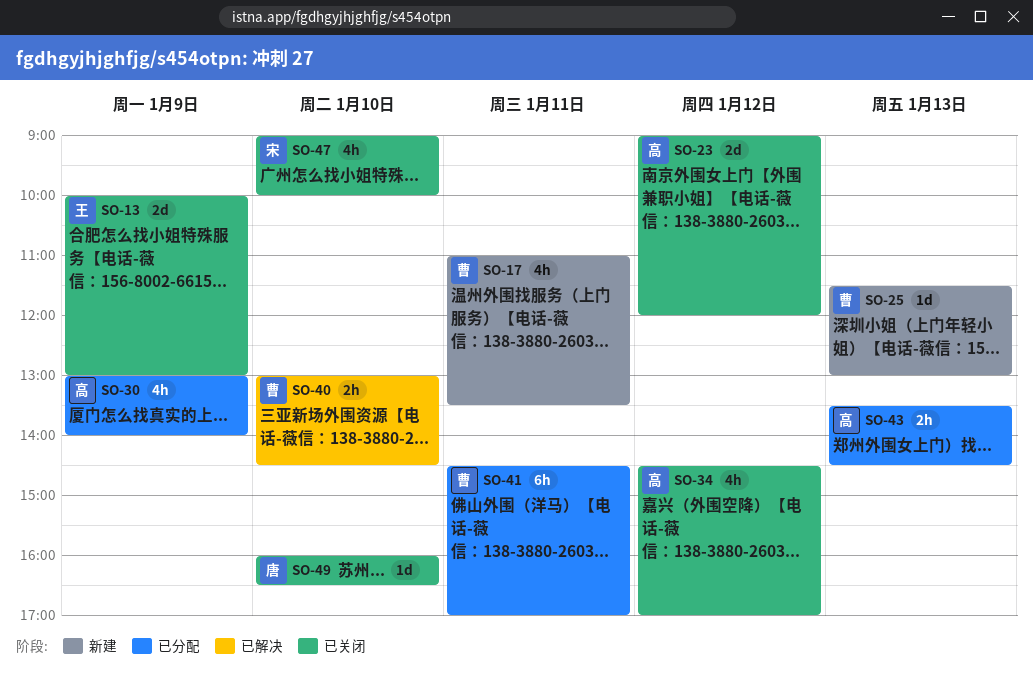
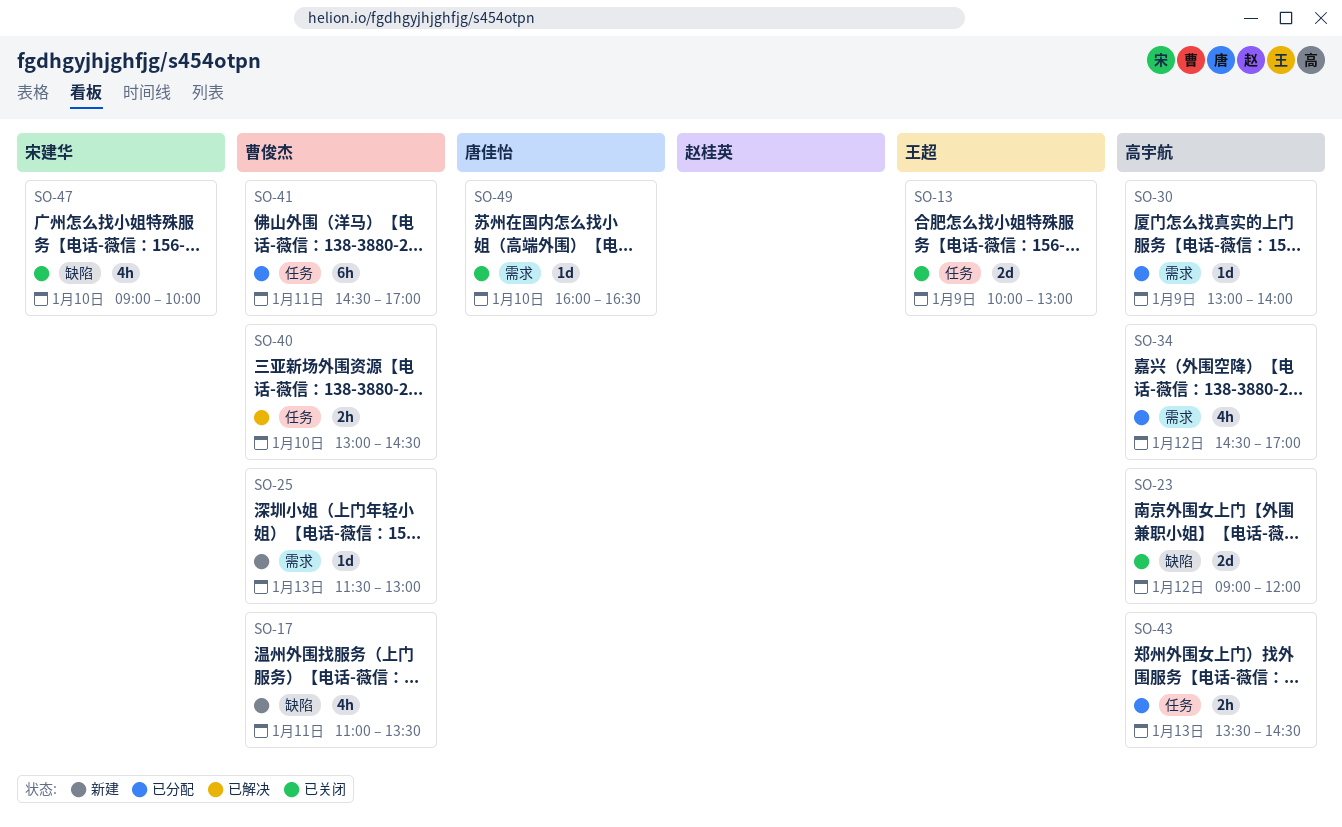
SO-30, estimate: 4h -> 1d
SO-34, status: 已关闭 -> 已分配

